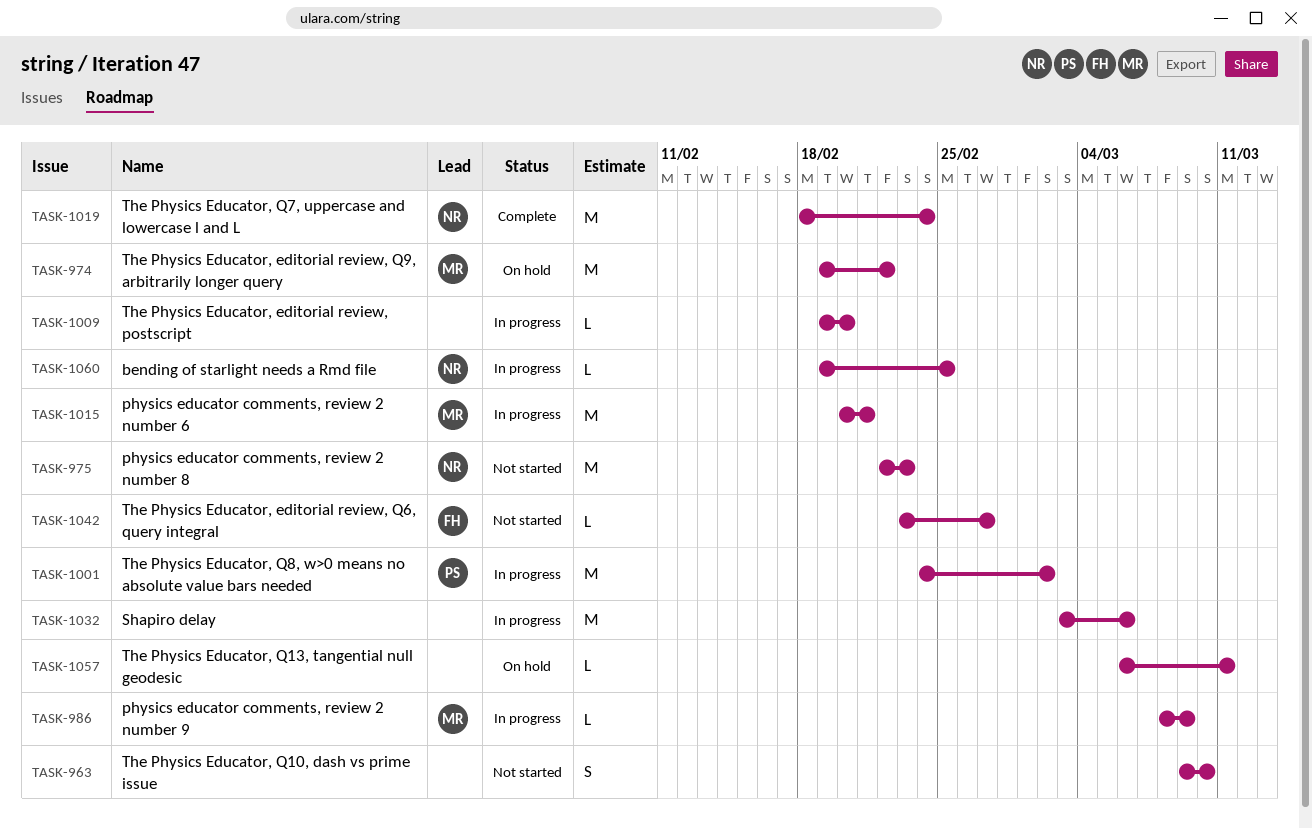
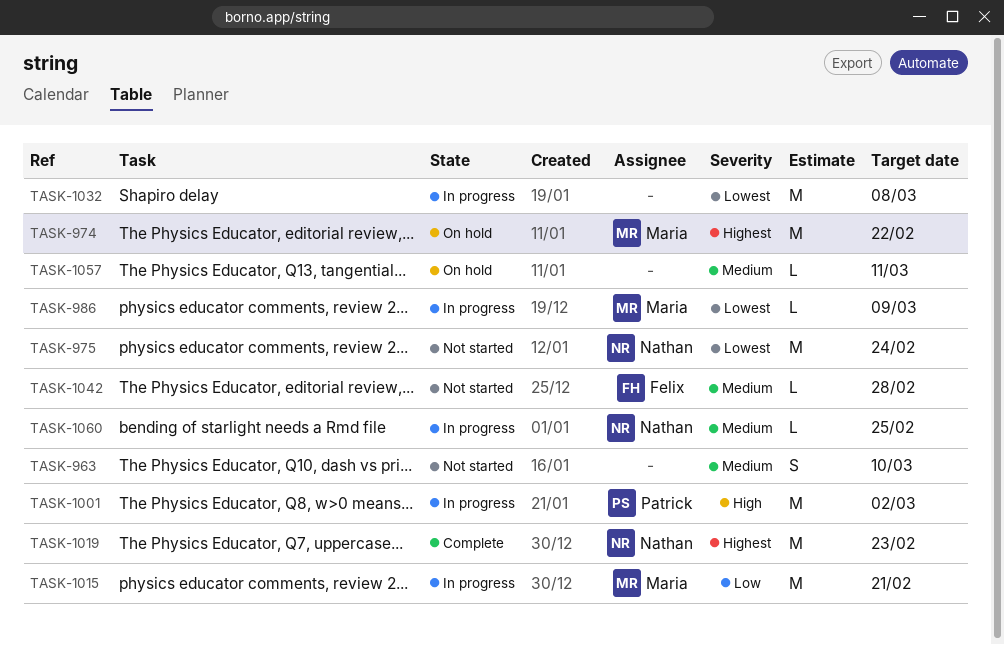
TASK-975, due: Feb 23 -> Feb 24
TASK-1009: present -> none
TASK-1019, due: Feb 24 -> Feb 23
TASK-1032, due: Mar 6 -> Mar 8
TASK-1042, due: Feb 27 -> Feb 28

